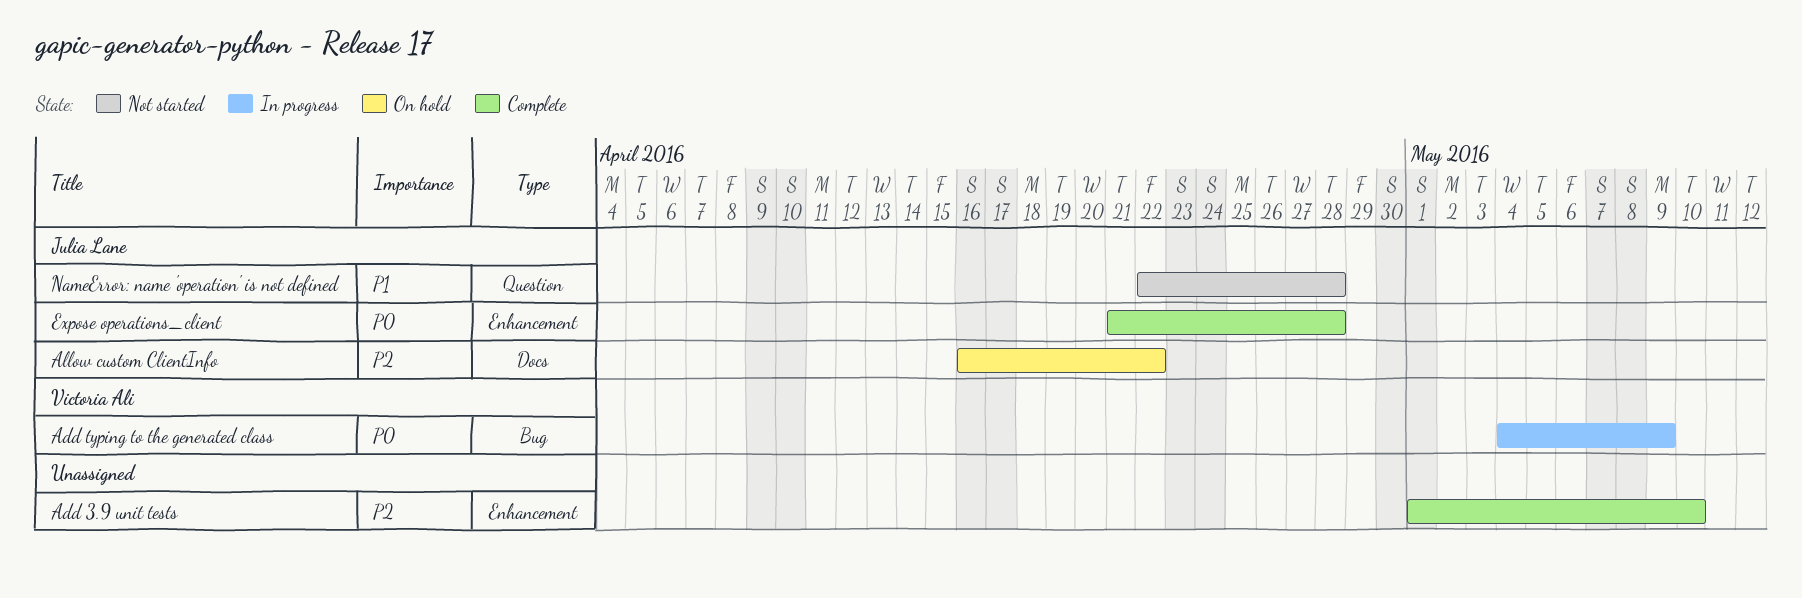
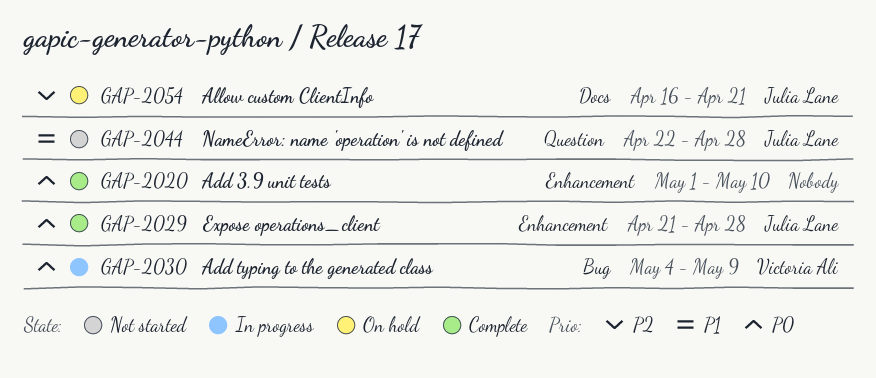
Add 3.9 unit tests, priority: P2 -> P0
Allow custom ClientInfo, due: Apr 22 -> Apr 21

